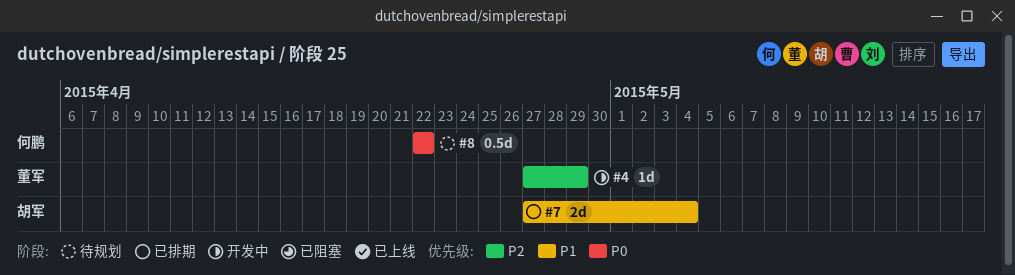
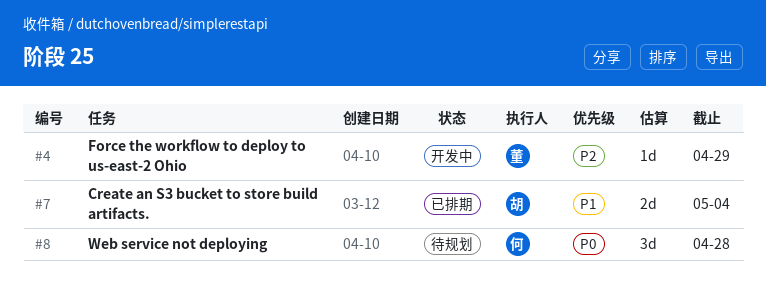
#8, estimate: 0.5d -> 3d
#8, due: Apr 22 -> Apr 28

